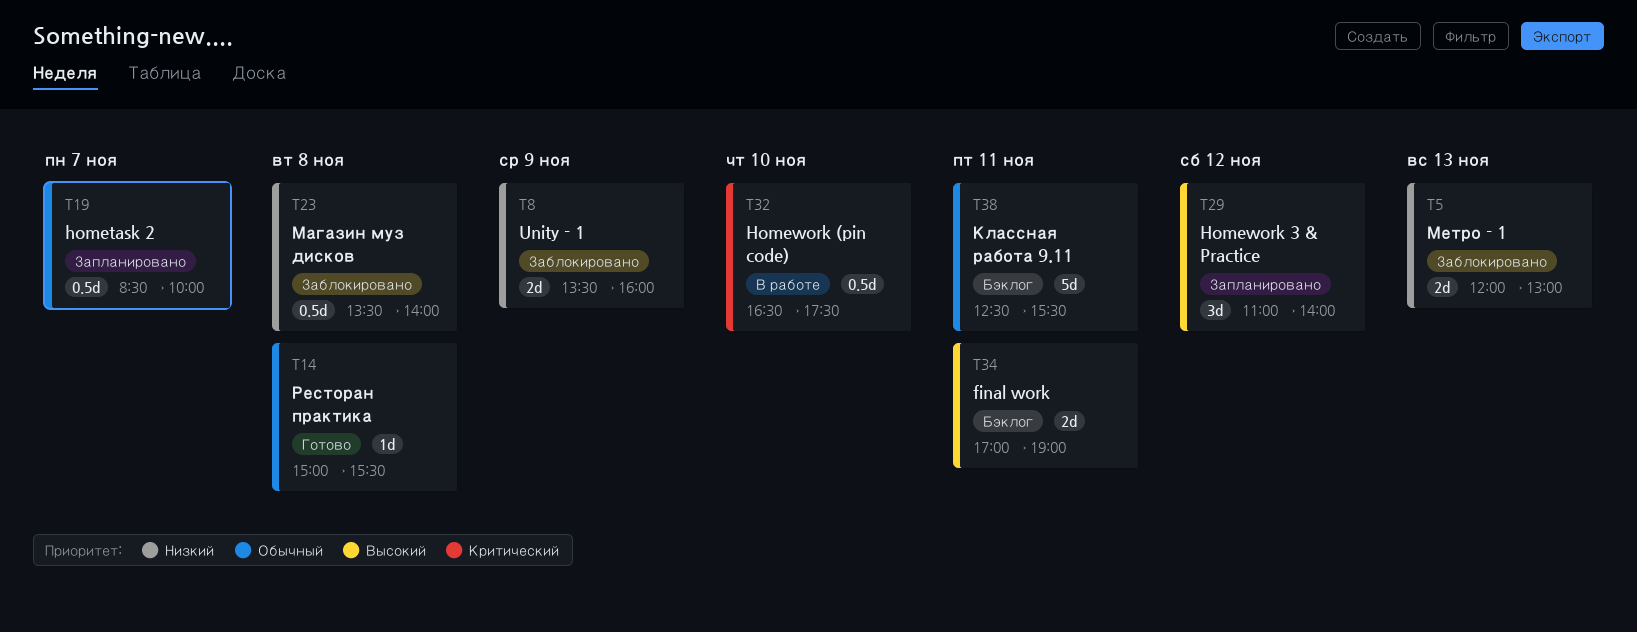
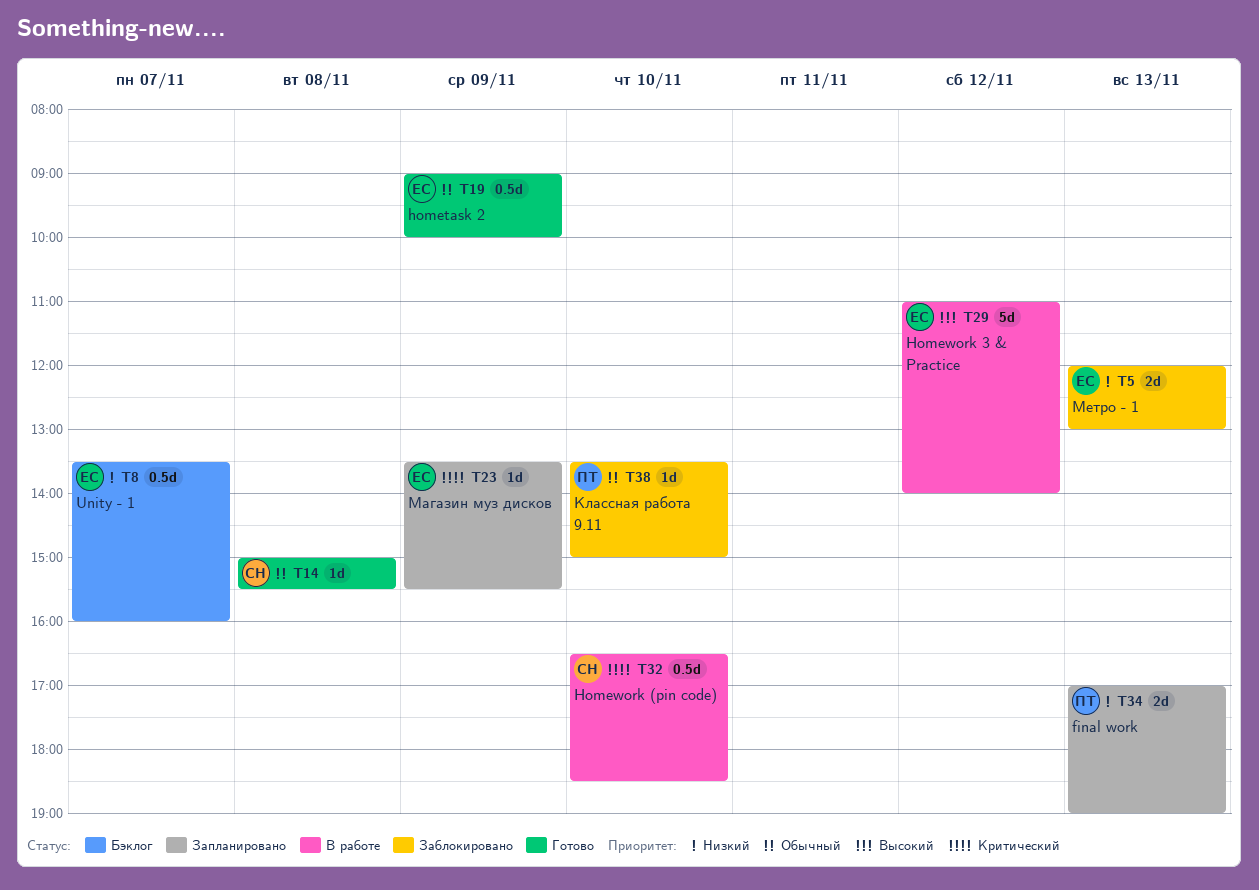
T8, status: Заблокировано -> Бэклог
T8, estimate: 2d -> 0.5d
T8, day: Nov 9 -> Nov 7
T19, status: Запланировано -> Готово
T19, day: Nov 7 -> Nov 9
T19, begins: 08:30 -> 09:00
T23, status: Заблокировано -> Запланировано
T23, priority: Низкий -> Критический
T23, estimate: 0.5d -> 1d
T23, day: Nov 8 -> Nov 9
T23, ends: 14:00 -> 15:30
T29, status: Запланировано -> В работе
T29, estimate: 3d -> 5d
T32, ends: 17:30 -> 18:30
T34, status: Бэклог -> Запланировано
T34, priority: Высокий -> Низкий
T34, day: Nov 11 -> Nov 13
T38, status: Бэклог -> Заблокировано
T38, estimate: 5d -> 1d
T38, day: Nov 11 -> Nov 10
T38, begins: 12:30 -> 13:30
T38, ends: 15:30 -> 15:00

